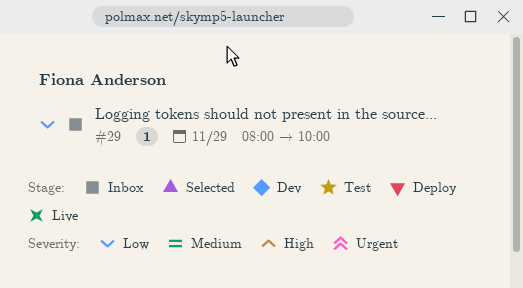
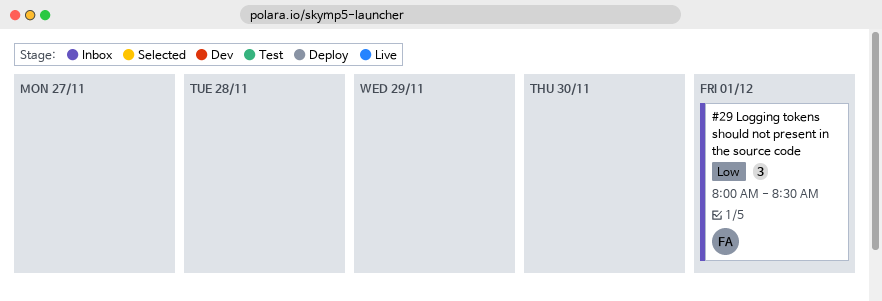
#29, estimate: 1 -> 3
#29, day: Nov 29 -> Dec 1
#29, ends: 10:00 -> 08:30

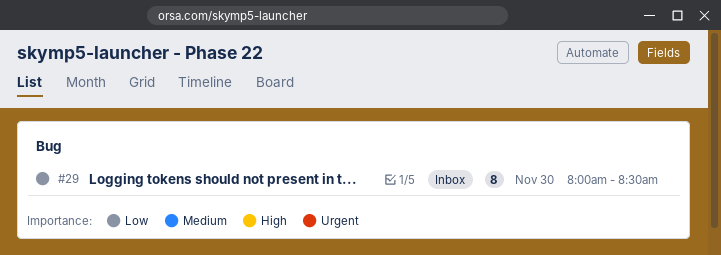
#29, estimate: 3 -> 8
#29, day: Dec 1 -> Nov 30

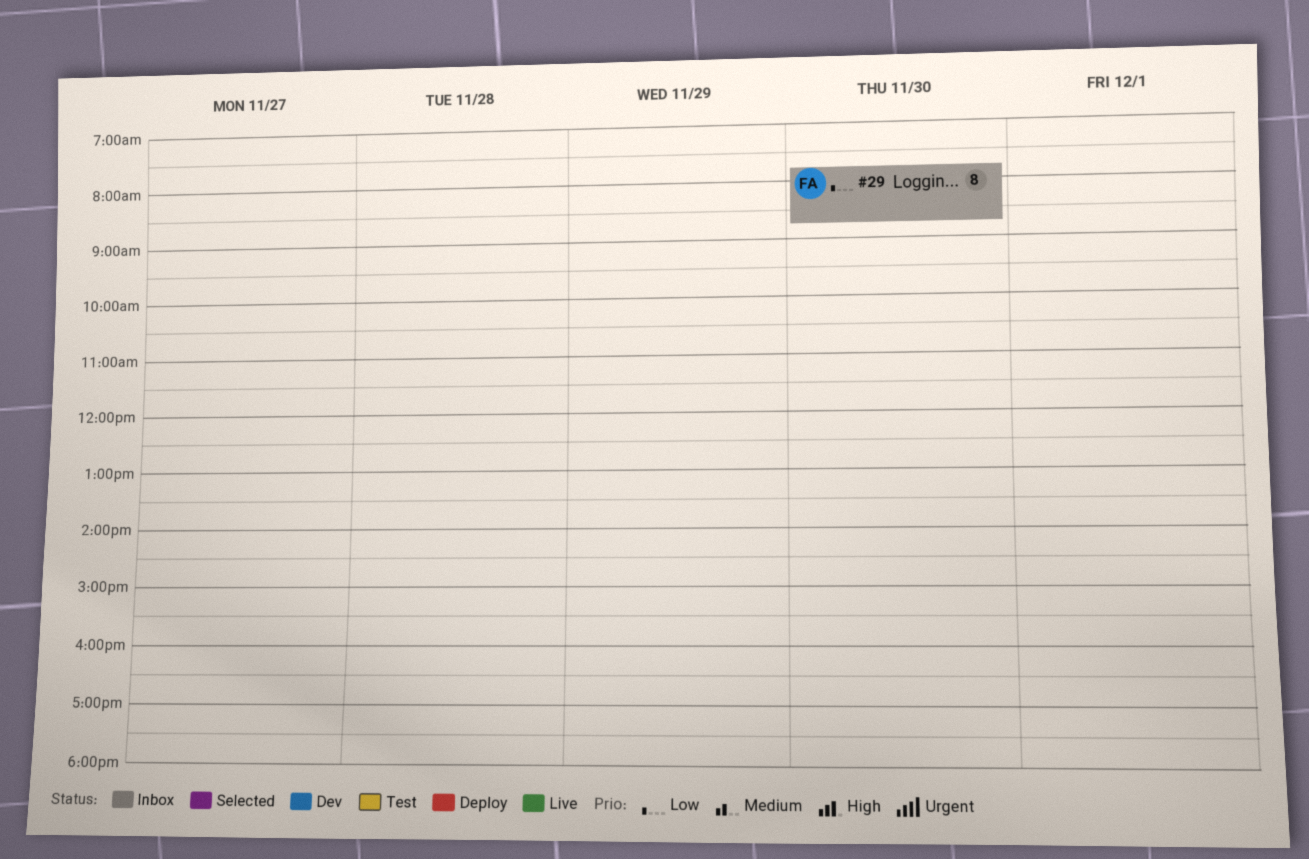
#29, begins: 08:00 -> 07:45
#29, ends: 08:30 -> 08:45

